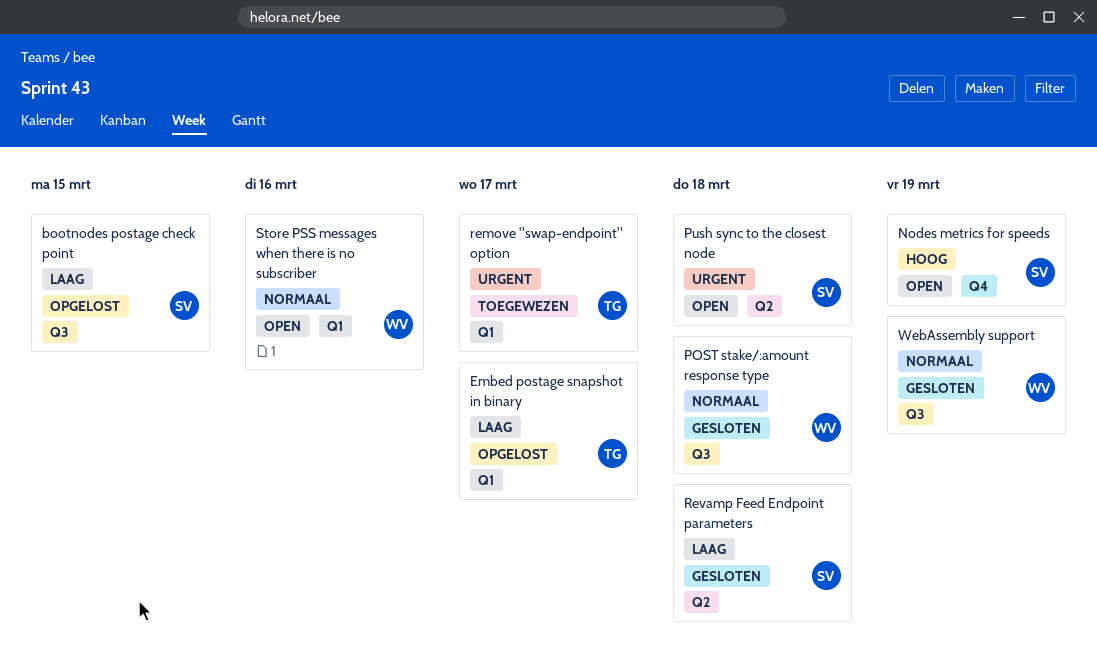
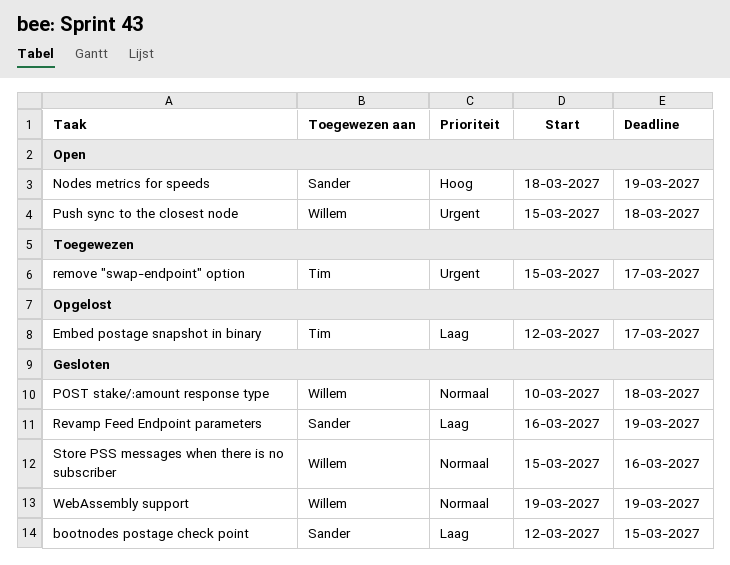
bootnodes postage check point, status: Opgelost -> Gesloten
Push sync to the closest node, owner: Sander -> Willem
Revamp Feed Endpoint parameters, due: Mar 18 -> Mar 19
Store PSS messages when there is no subscriber, status: Open -> Gesloten

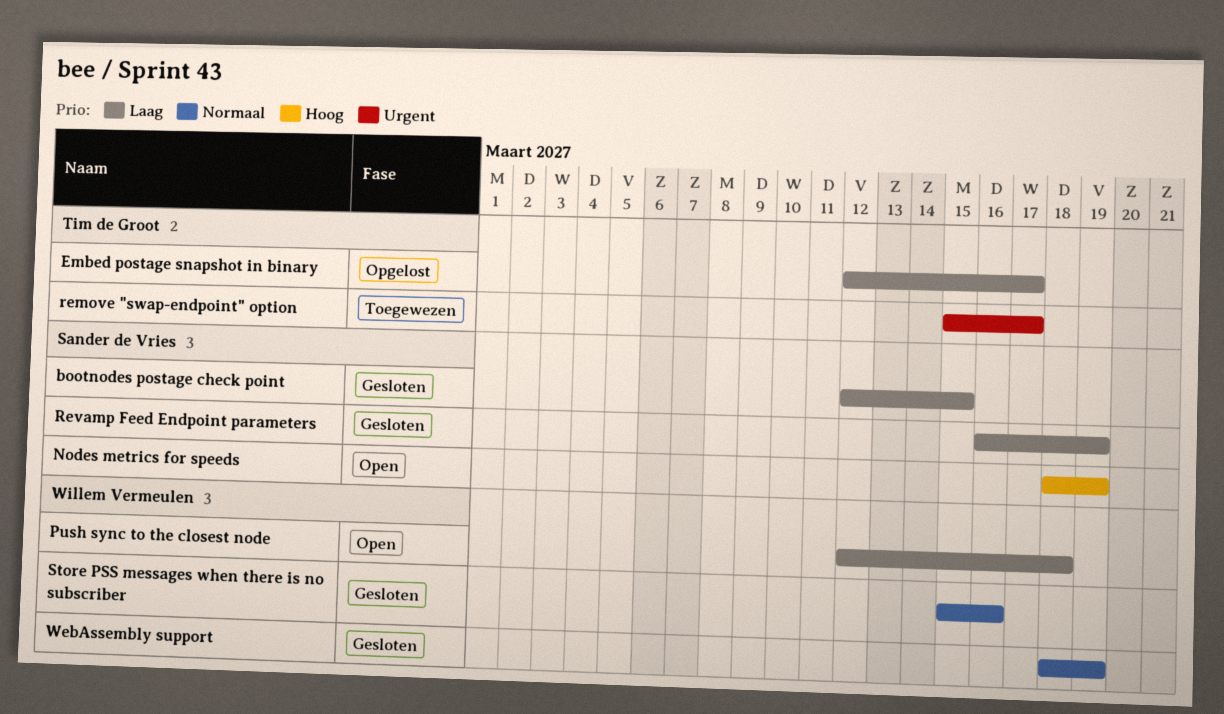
POST stake/:amount response type: present -> none
Push sync to the closest node, priority: Urgent -> Laag
Push sync to the closest node, start: Mar 15 -> Mar 12
WebAssembly support, start: Mar 19 -> Mar 18

